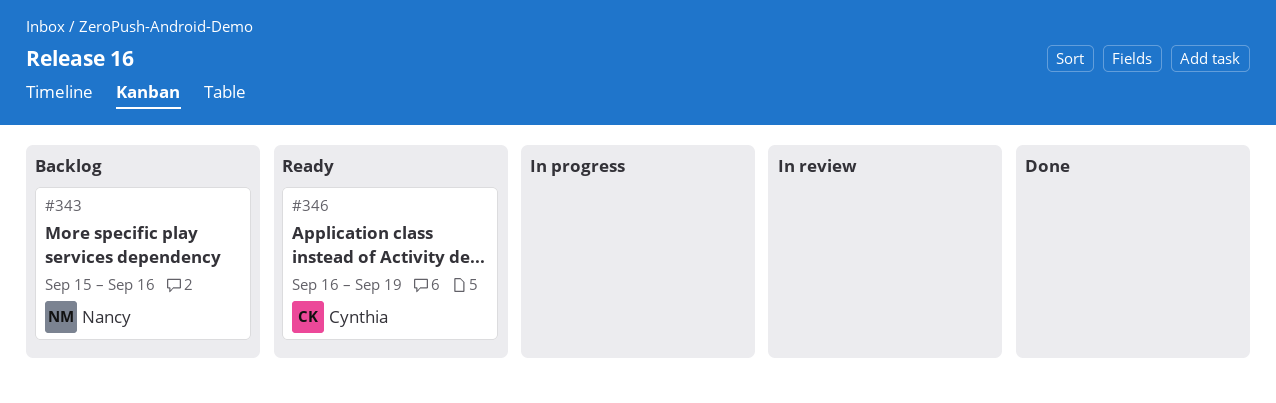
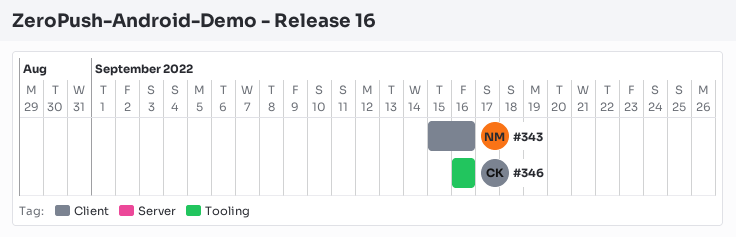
#346, due: Sep 19 -> Sep 16

